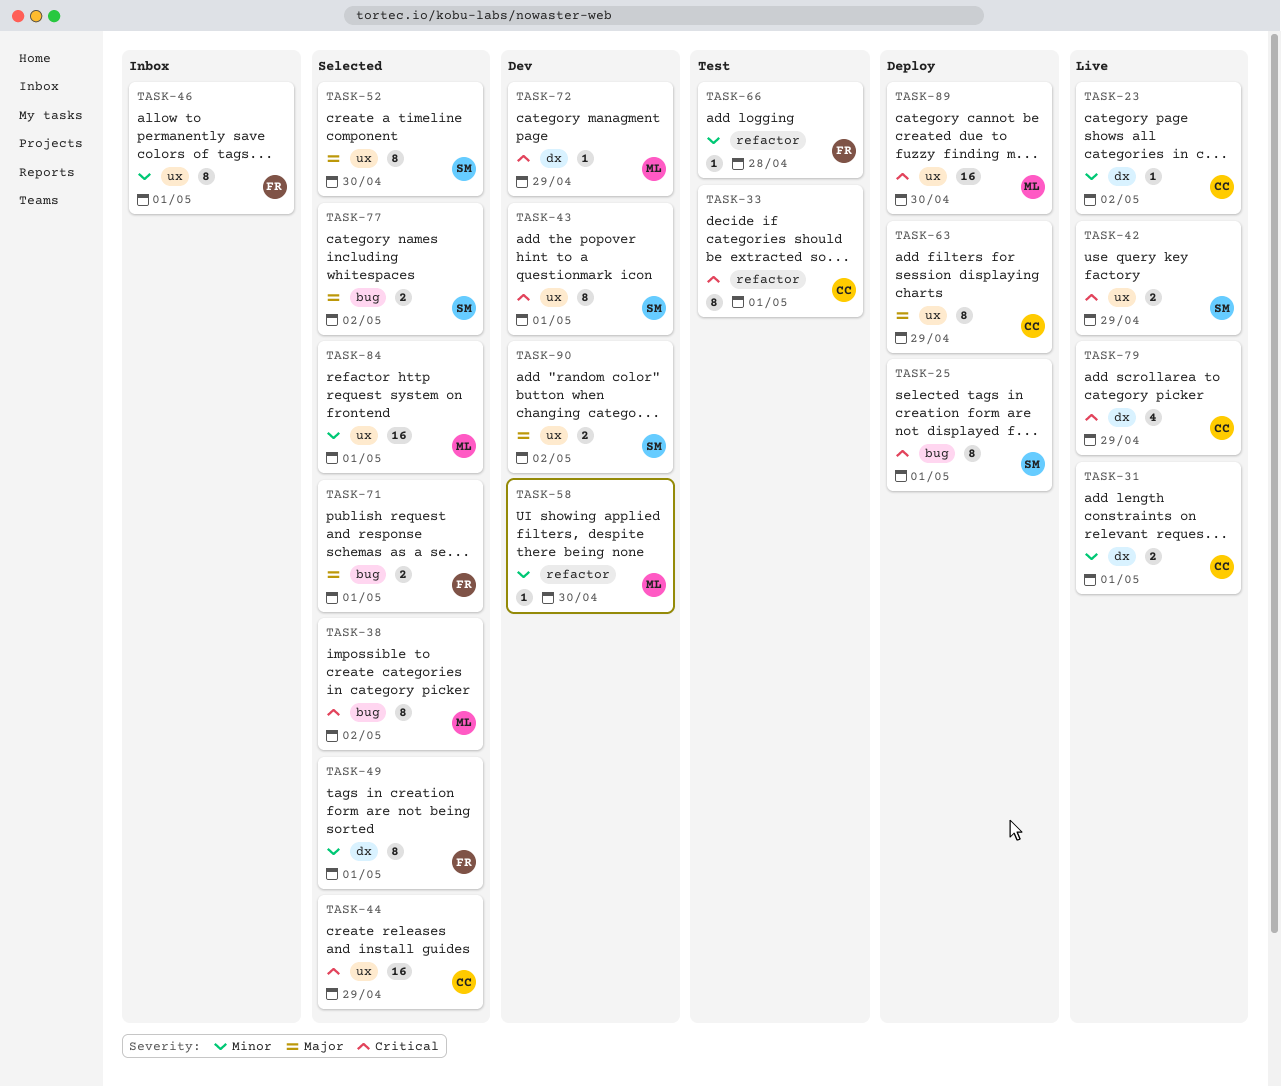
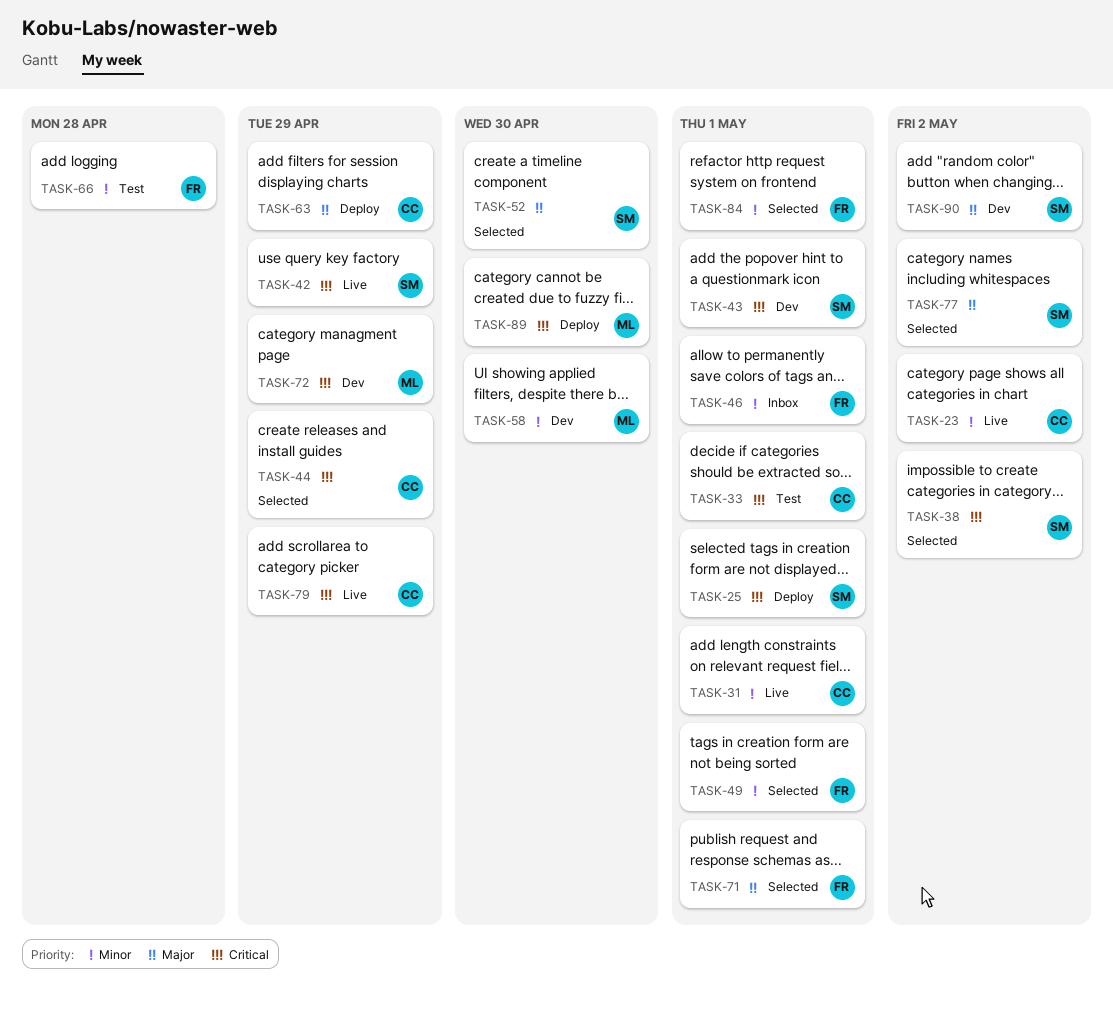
TASK-38, owner: ML -> SM
TASK-84, owner: ML -> FR

